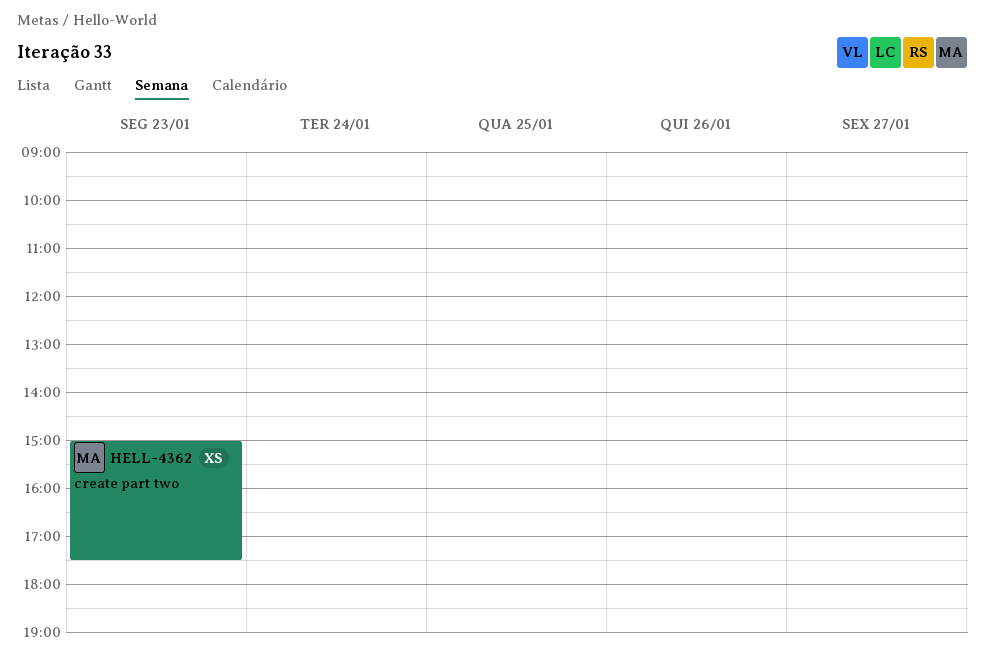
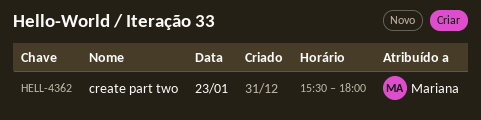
HELL-4362, begins: 15:00 -> 15:30
HELL-4362, ends: 17:30 -> 18:00

